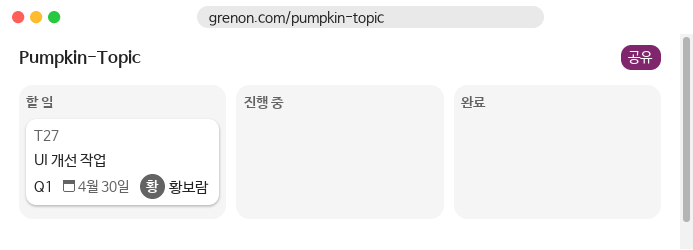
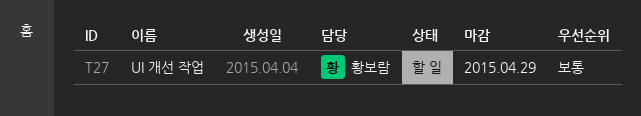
T27, due: Apr 30 -> Apr 29

